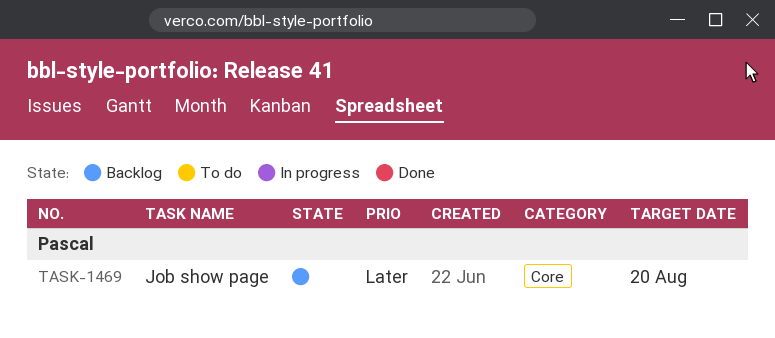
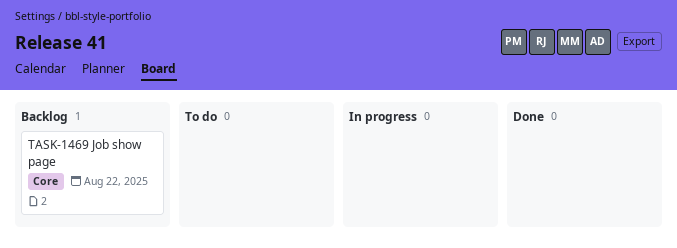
TASK-1469, due: Aug 20 -> Aug 22

